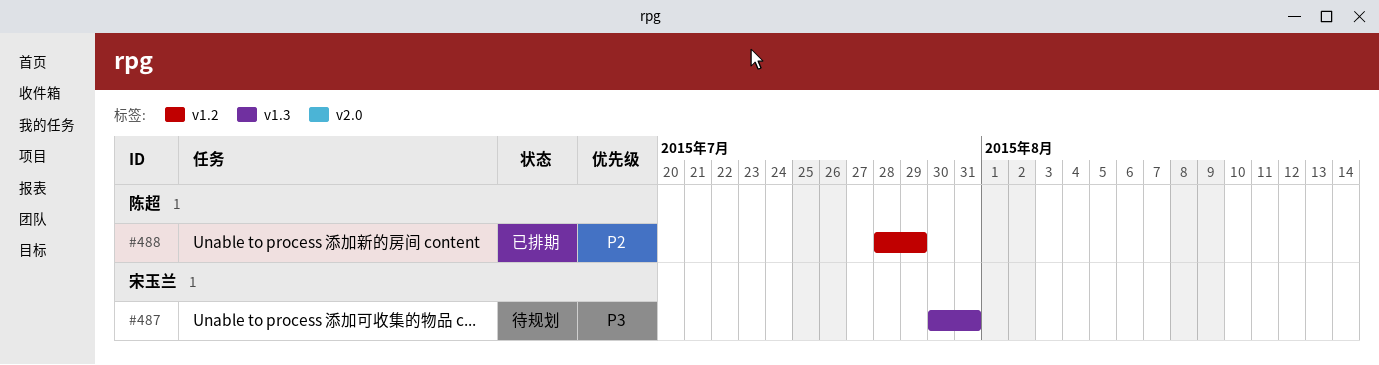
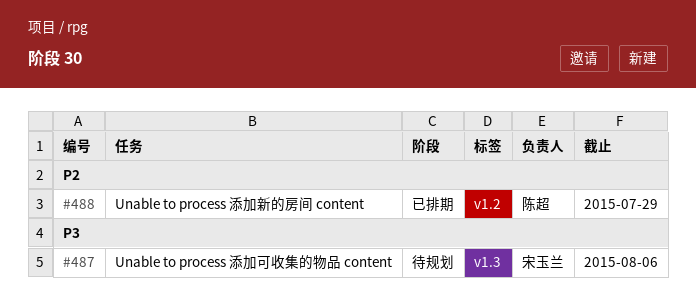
#487, due: Jul 31 -> Aug 6

